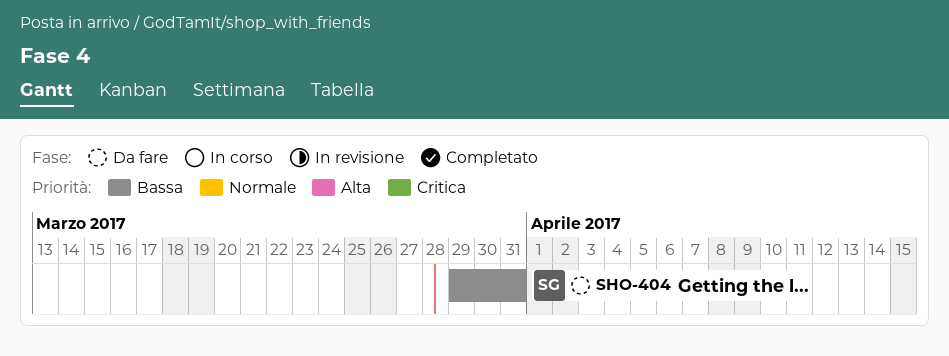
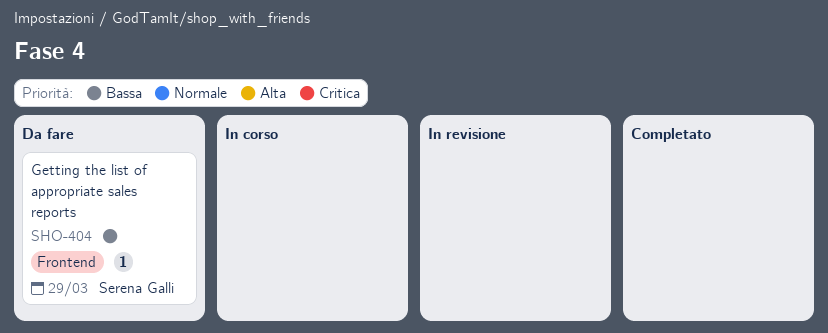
SHO-404, due: Mar 31 -> Mar 29

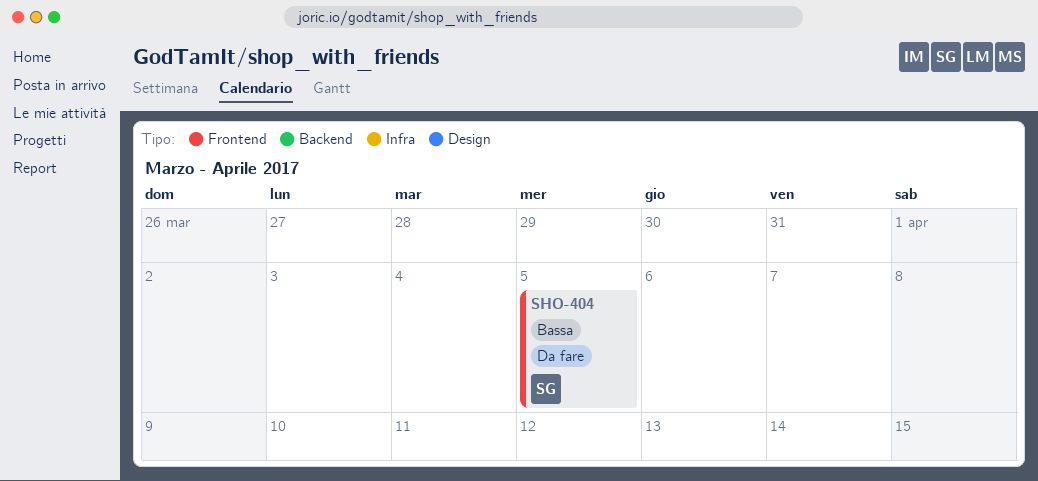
SHO-404, due: Mar 29 -> Apr 5

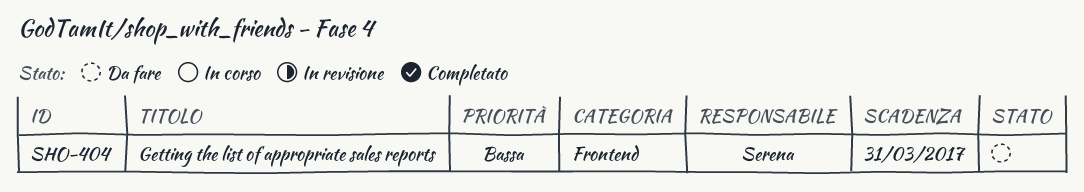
SHO-404, due: Apr 5 -> Mar 31

